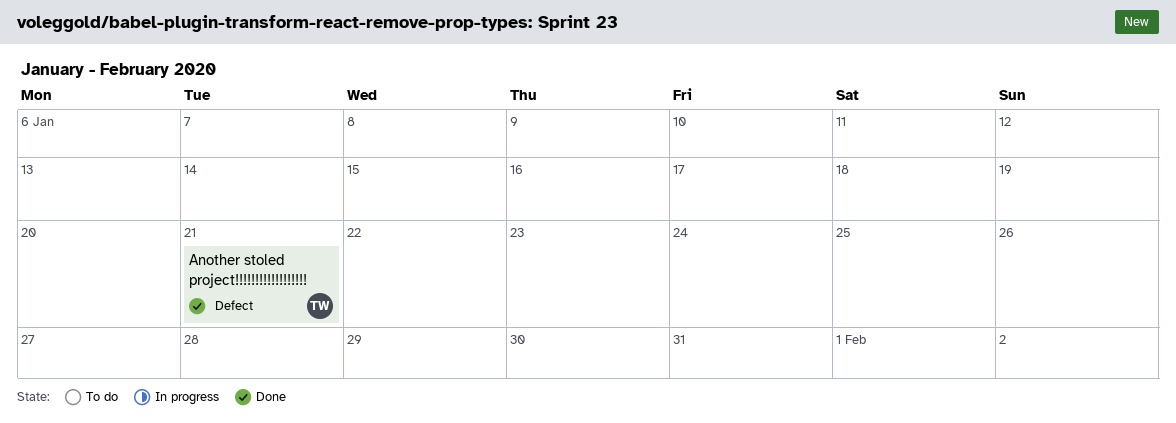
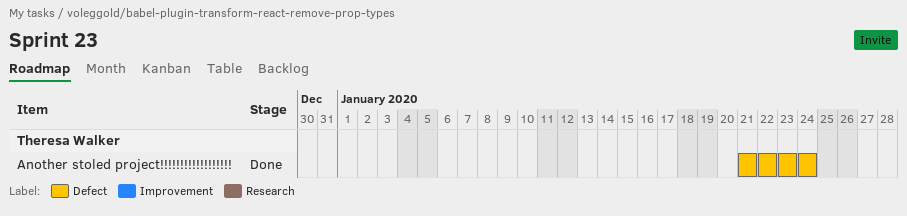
Another stoled project!!!!!!!!!!!!!!!!!!, due: Jan 21 -> Jan 24

